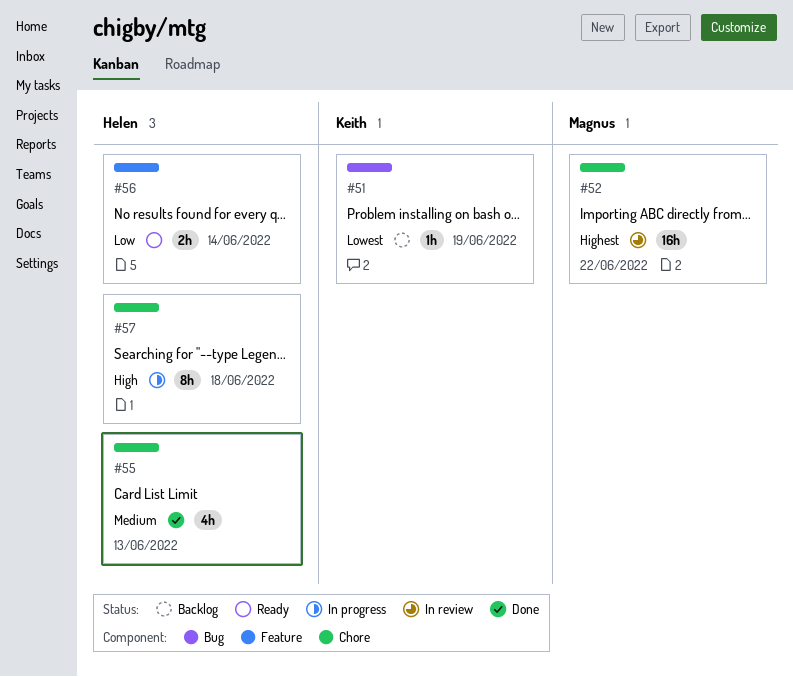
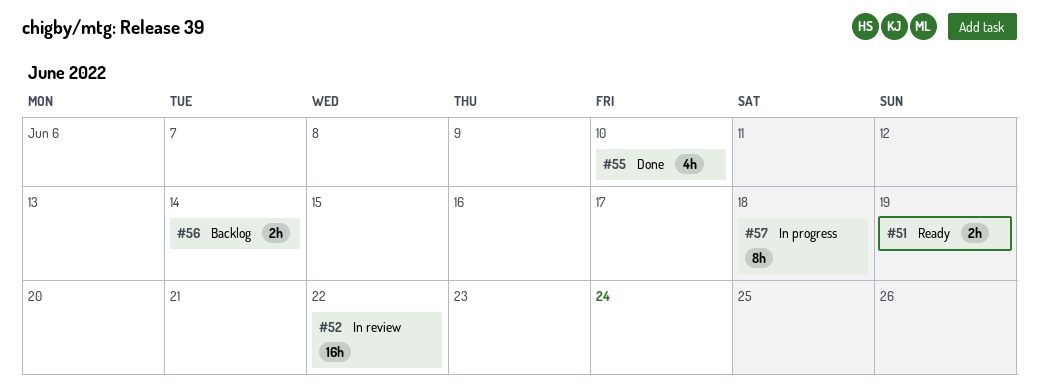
#51, status: Backlog -> Ready
#51, estimate: 1h -> 2h
#55, due: Jun 13 -> Jun 10
#56, status: Ready -> Backlog

